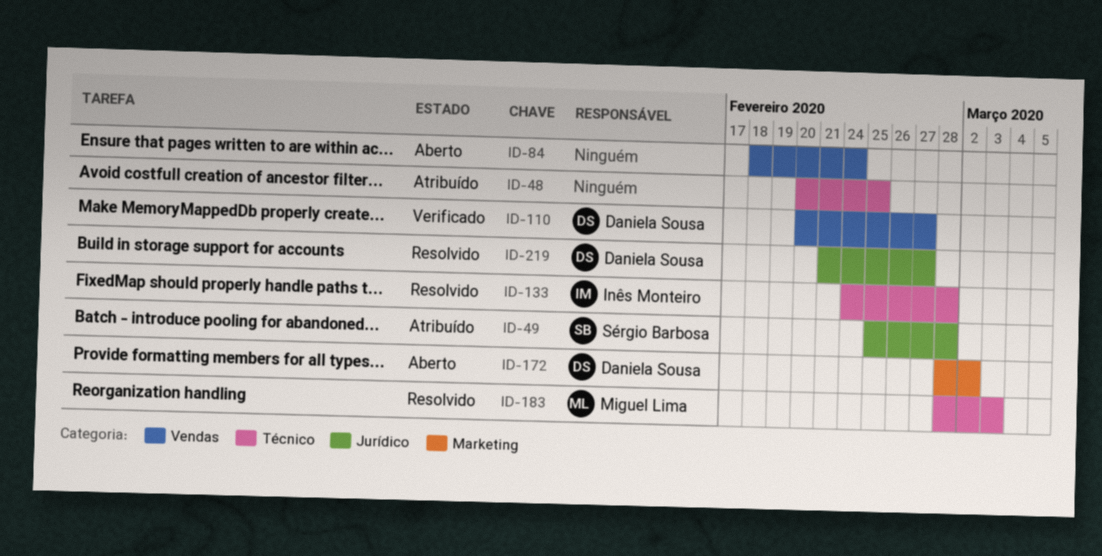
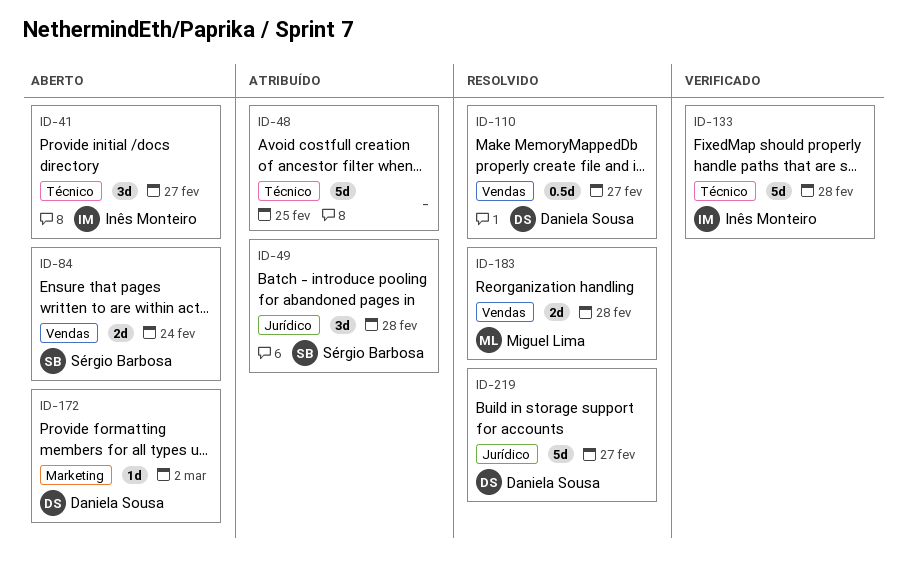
ID-41: none -> present
ID-84, owner: none -> Sérgio Barbosa
ID-110, status: Verificado -> Resolvido
ID-133, status: Resolvido -> Verificado
ID-183, label: Técnico -> Vendas
ID-183, due: Mar 3 -> Feb 28

